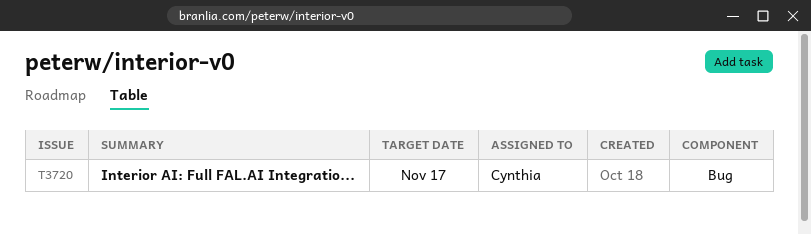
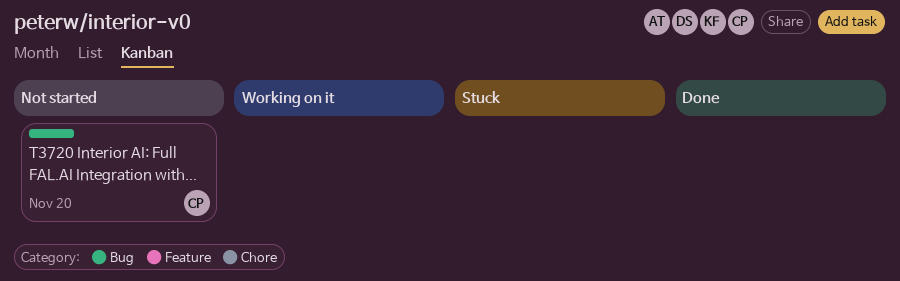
T3720, due: Nov 17 -> Nov 20

